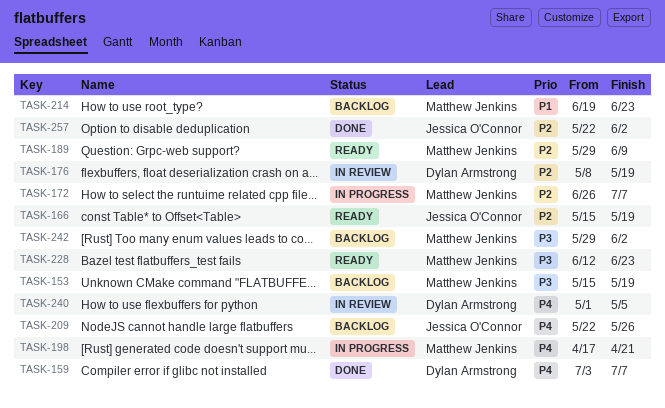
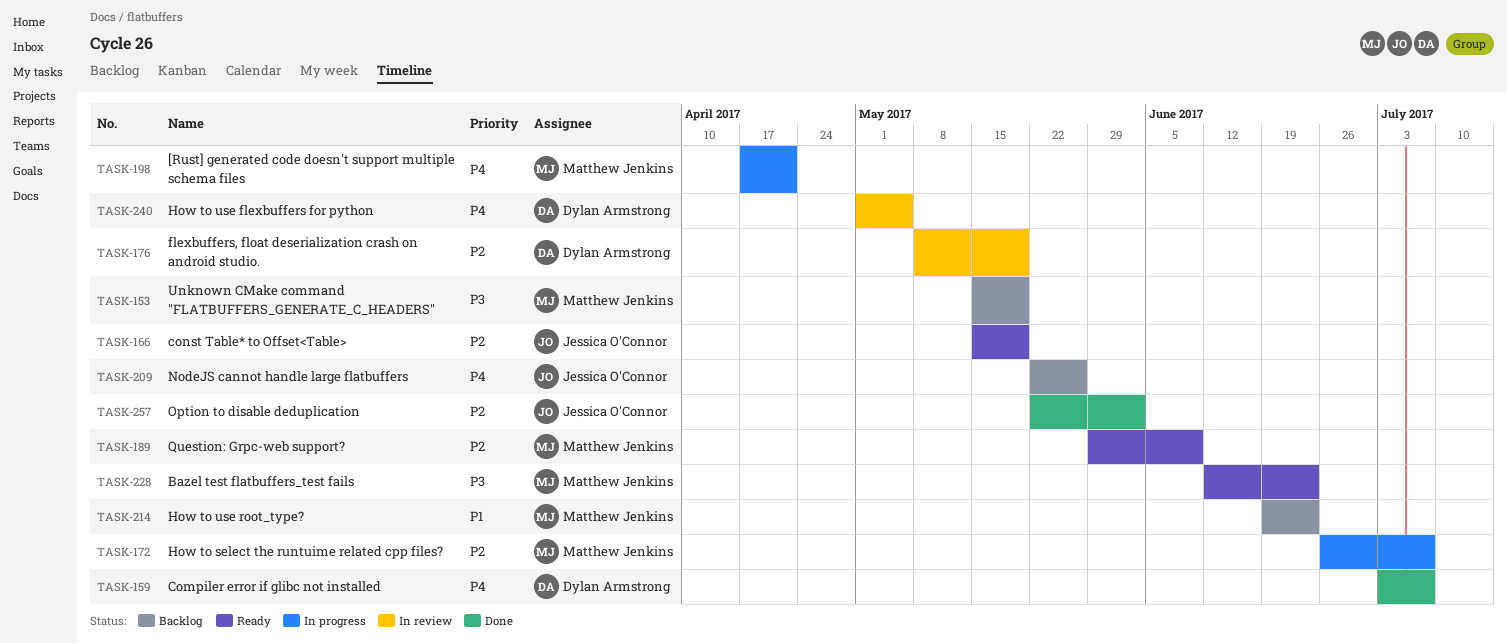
TASK-242: present -> none

